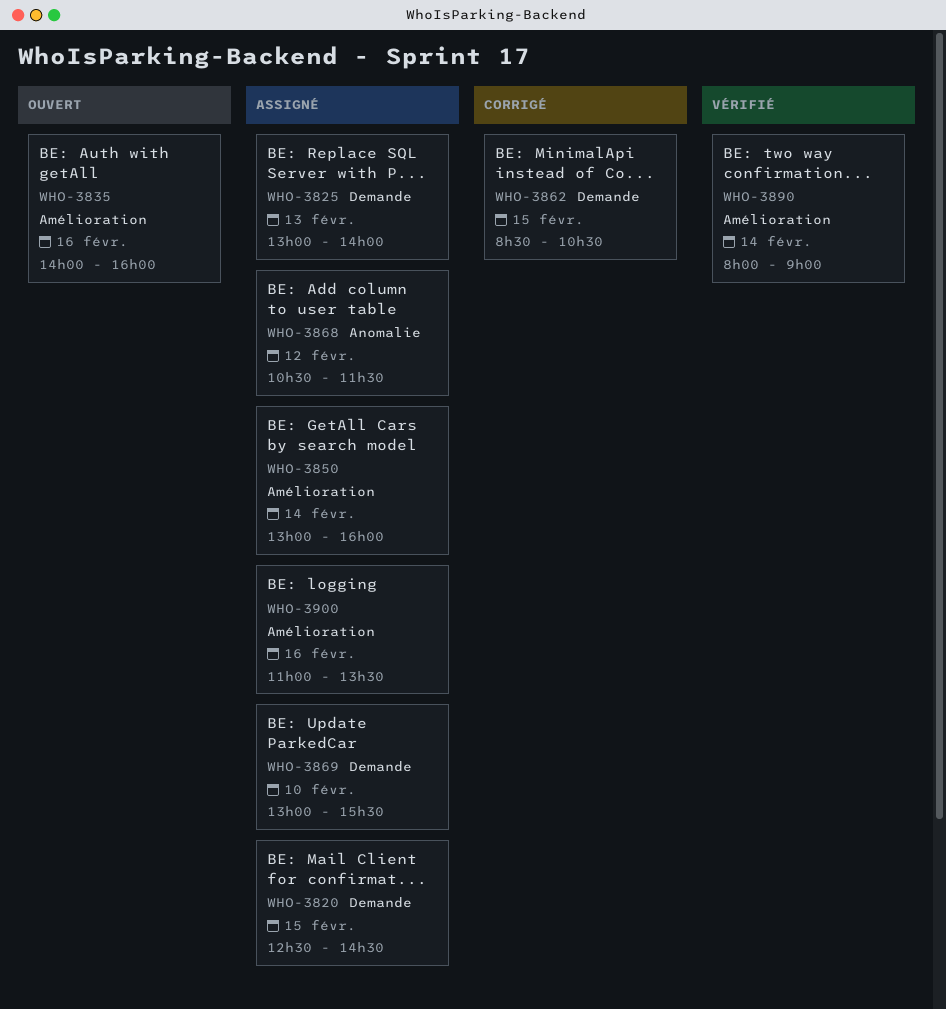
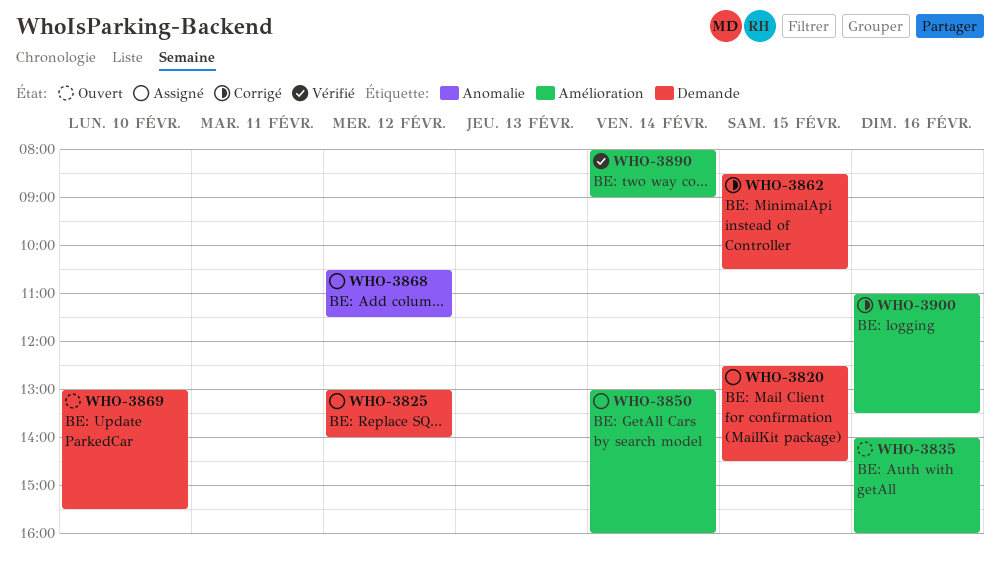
WHO-3825, day: Feb 13 -> Feb 12
WHO-3869, status: Assigné -> Ouvert
WHO-3900, status: Assigné -> Corrigé

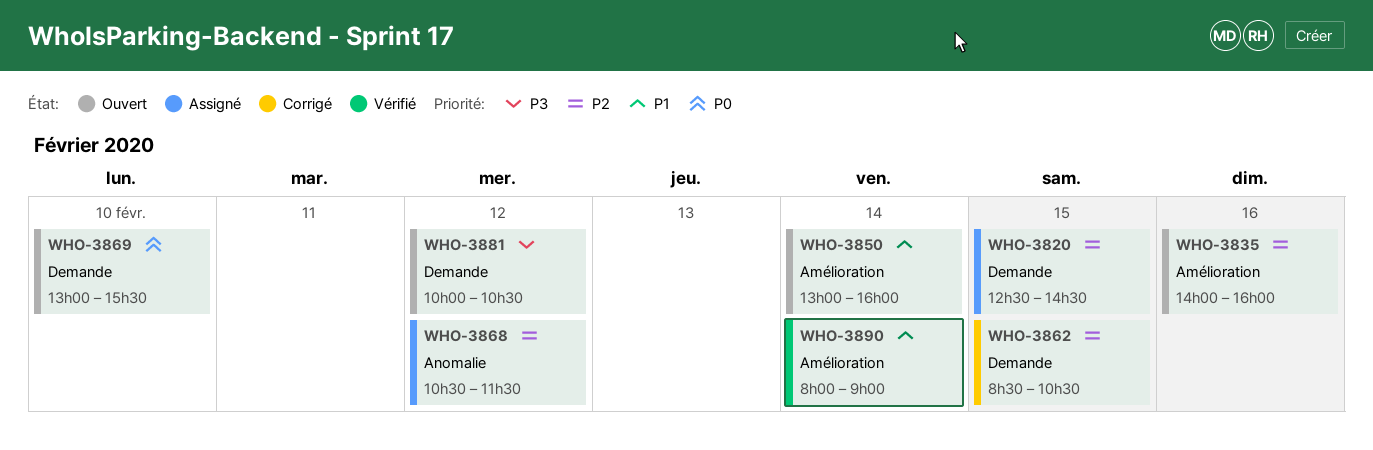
WHO-3825: present -> none
WHO-3850, status: Assigné -> Ouvert
WHO-3881: none -> present
WHO-3900: present -> none

